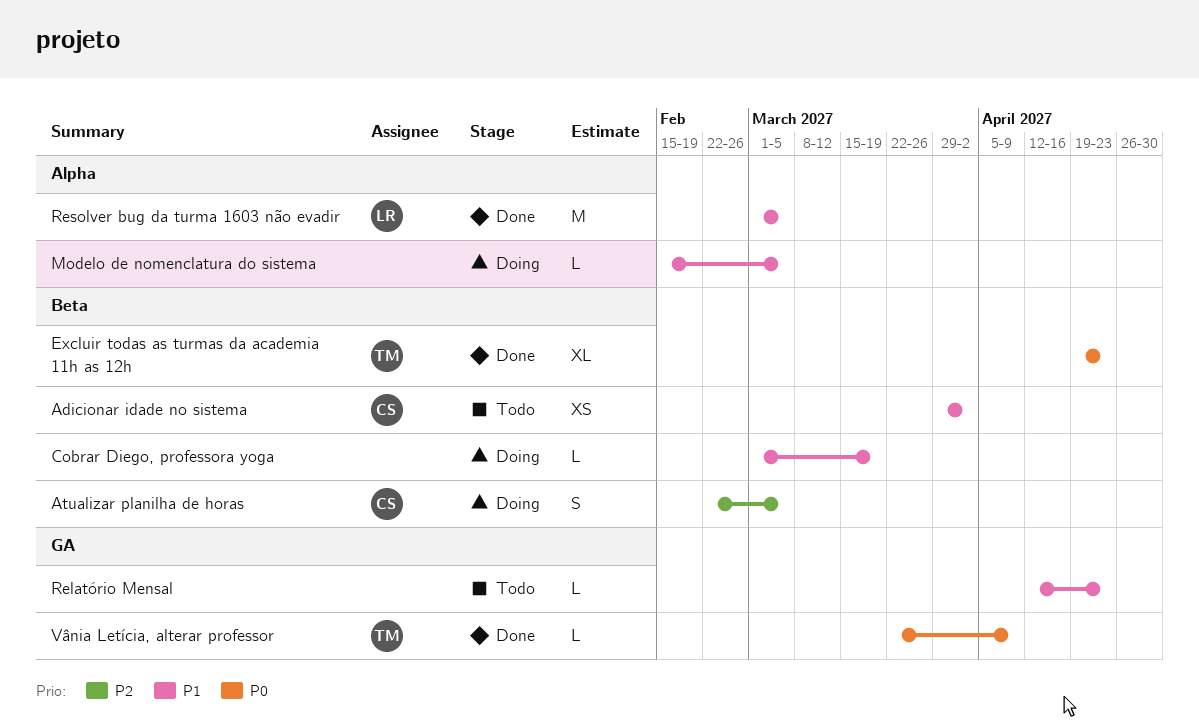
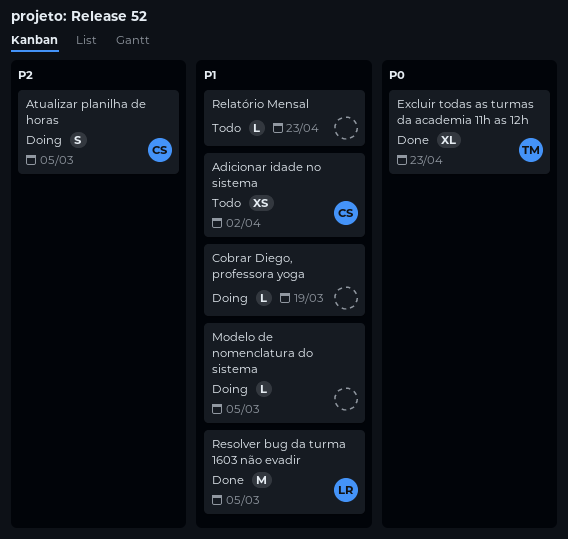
Vânia Letícia, alterar professor: present -> none

